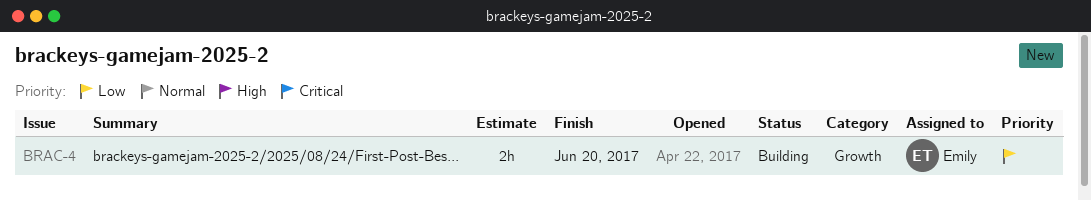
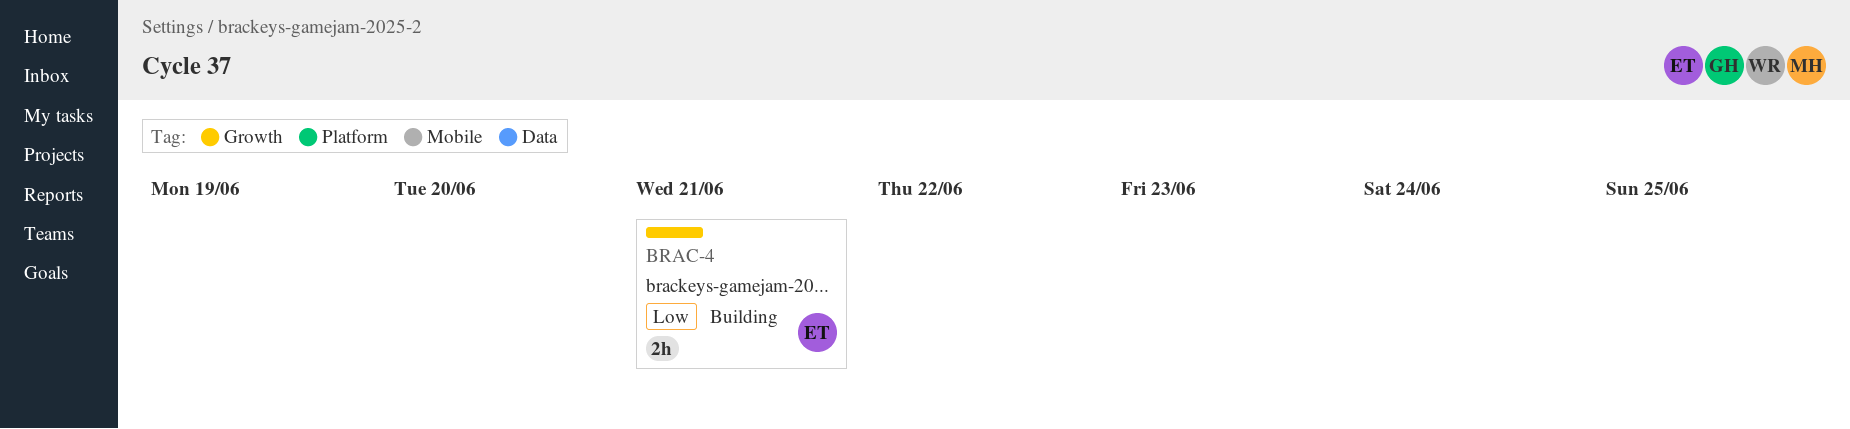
BRAC-4, due: Jun 20 -> Jun 21

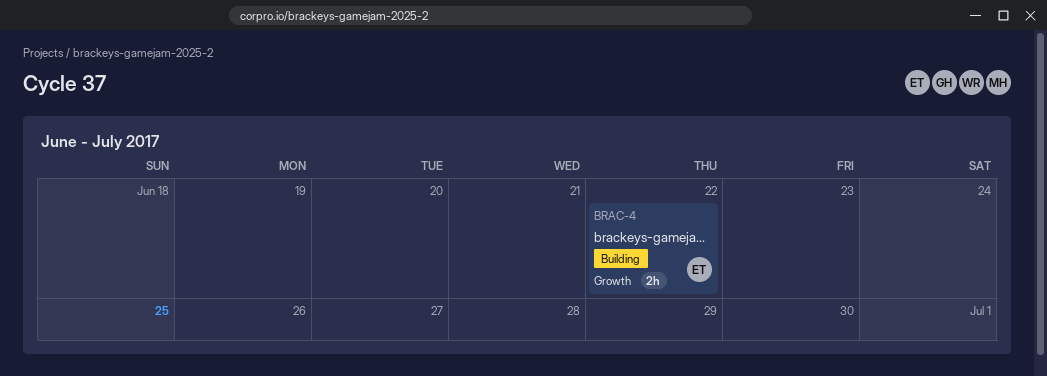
BRAC-4, due: Jun 21 -> Jun 22

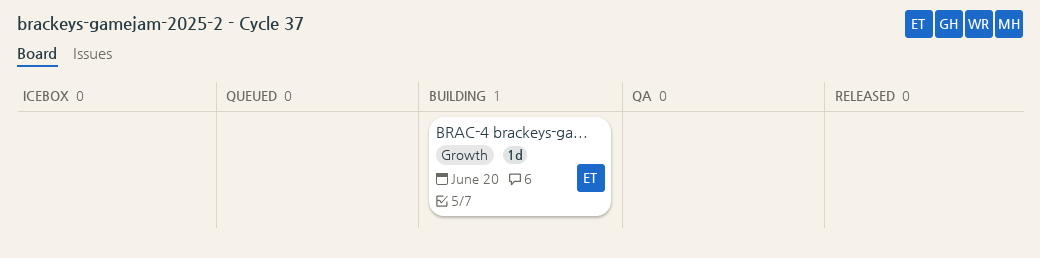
BRAC-4, estimate: 2h -> 1d
BRAC-4, due: Jun 22 -> Jun 20

